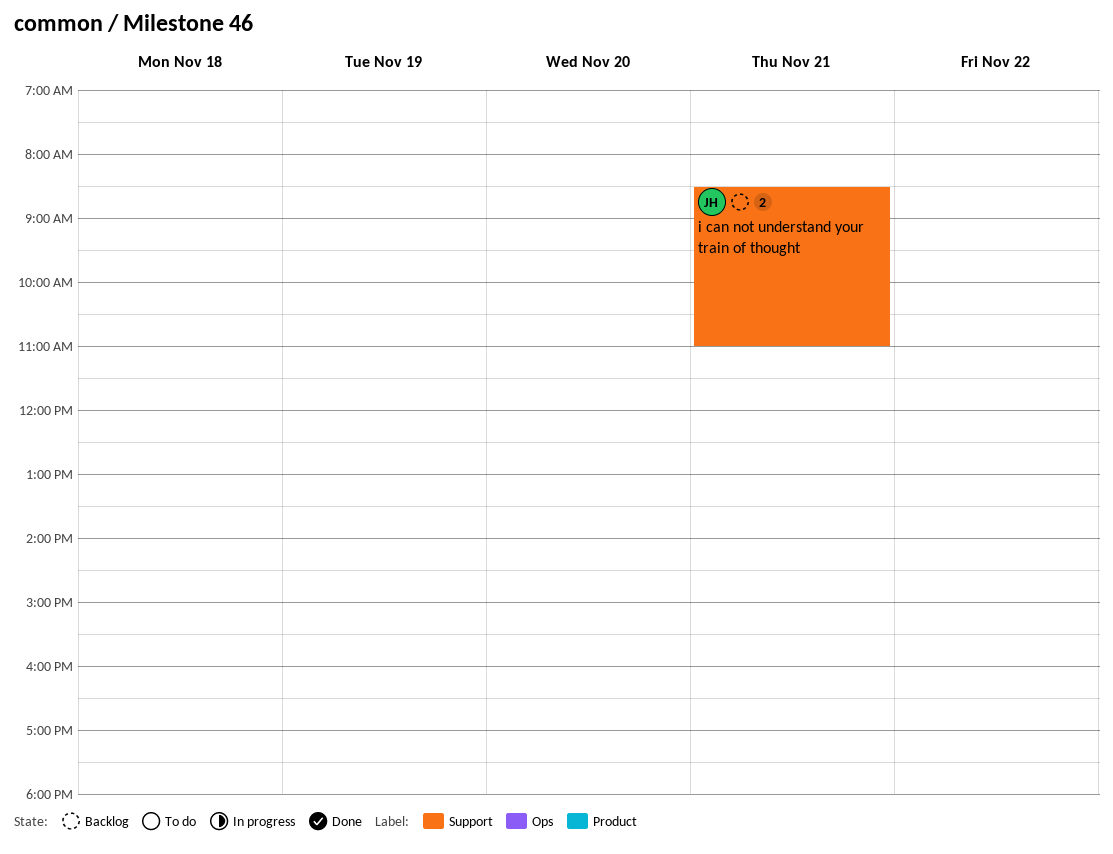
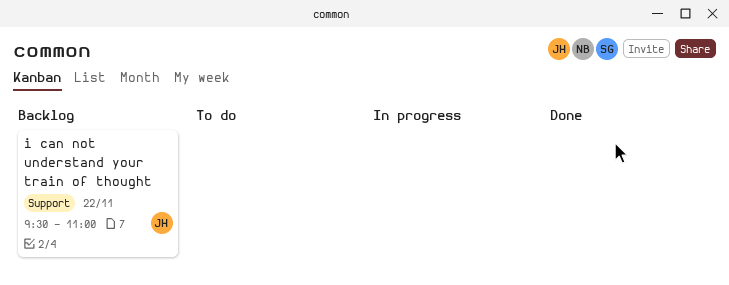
i can not understand your train of thought, day: Nov 21 -> Nov 22
i can not understand your train of thought, begins: 08:30 -> 09:30

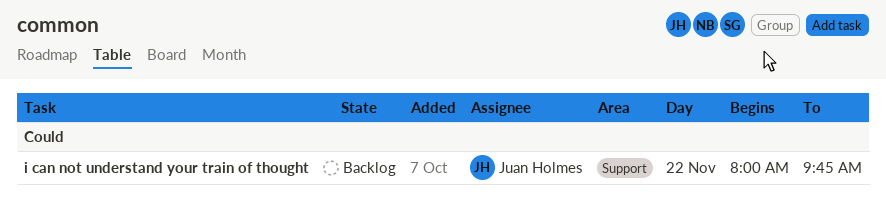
i can not understand your train of thought, begins: 09:30 -> 08:00
i can not understand your train of thought, ends: 11:00 -> 09:45

